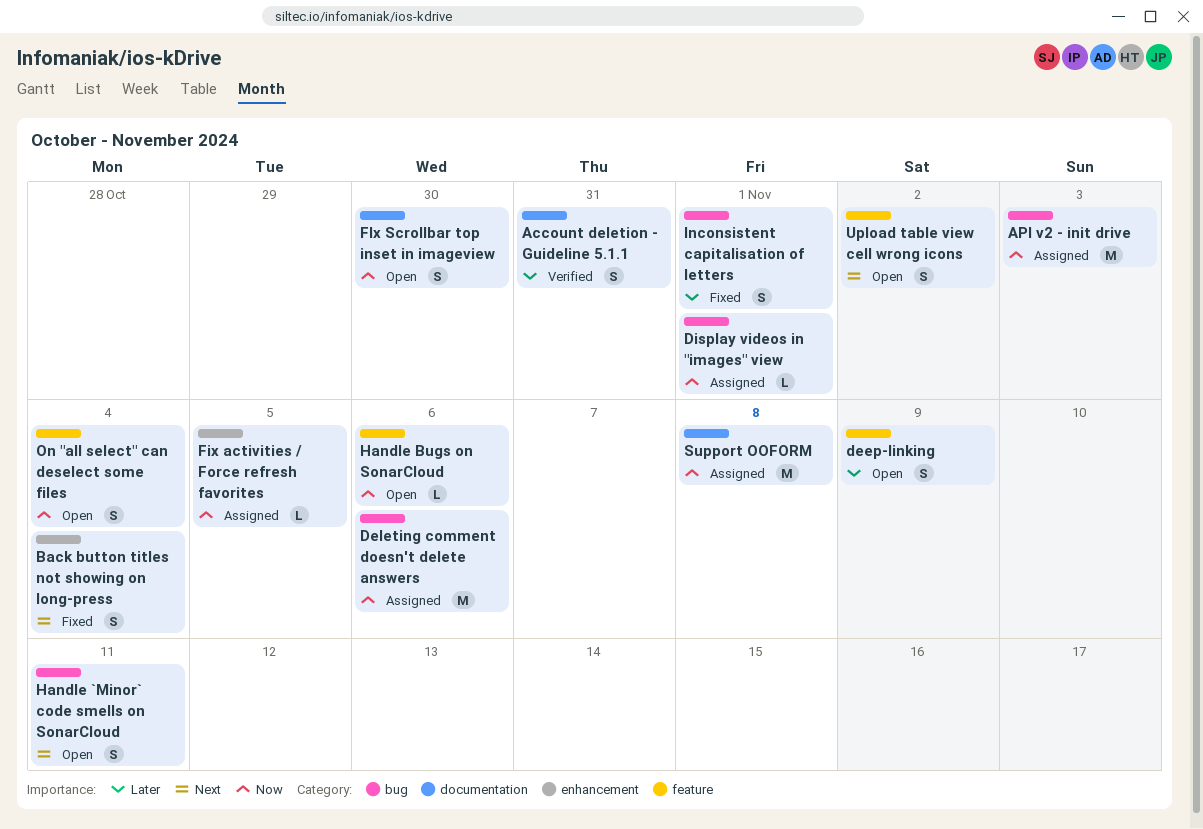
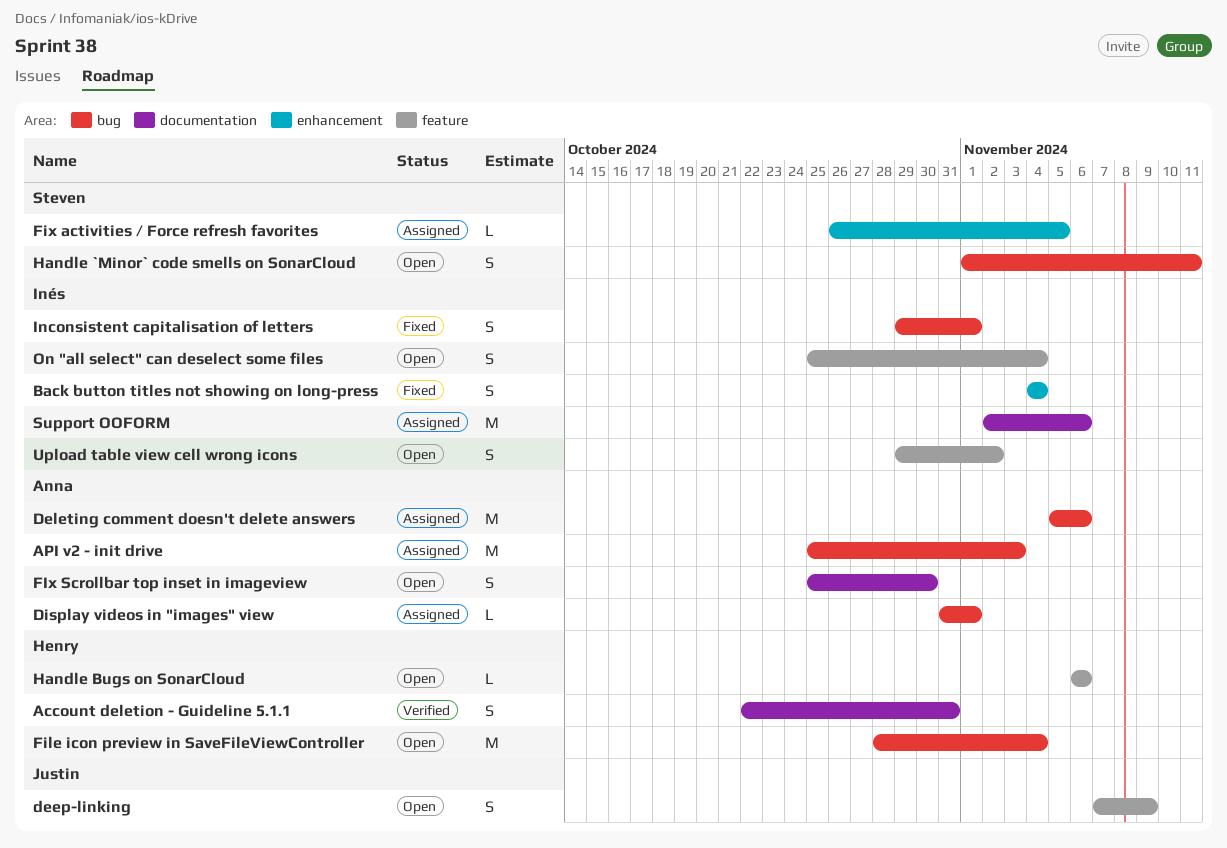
File icon preview in SaveFileViewController: none -> present
Support OOFORM, due: Nov 8 -> Nov 6

